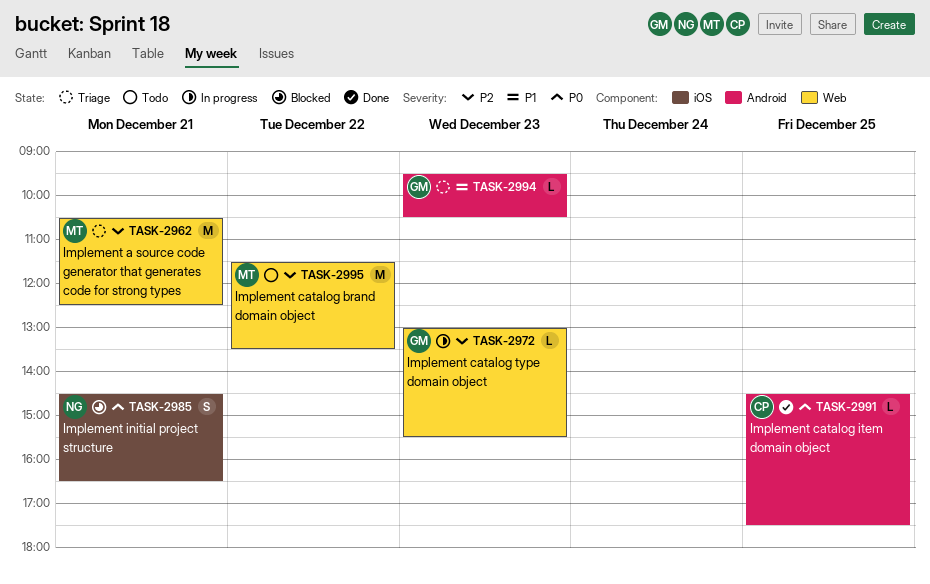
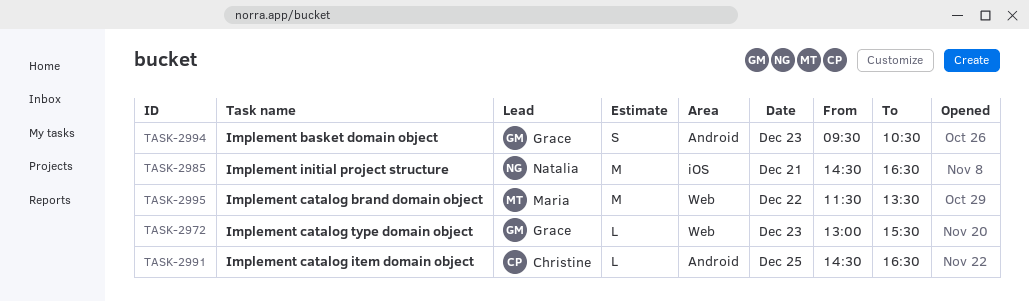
TASK-2962: present -> none
TASK-2985, estimate: S -> M
TASK-2991, ends: 17:30 -> 16:30
TASK-2994, estimate: L -> S

